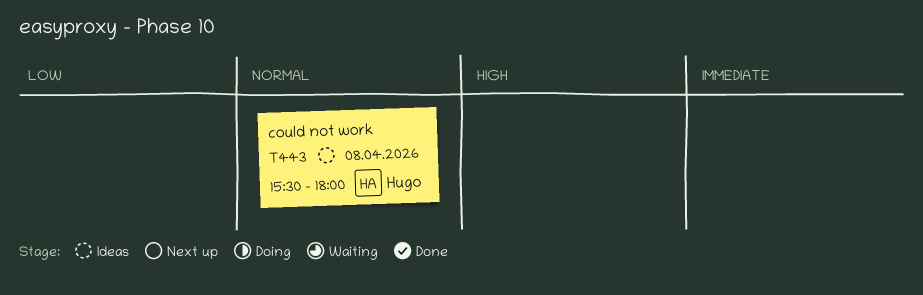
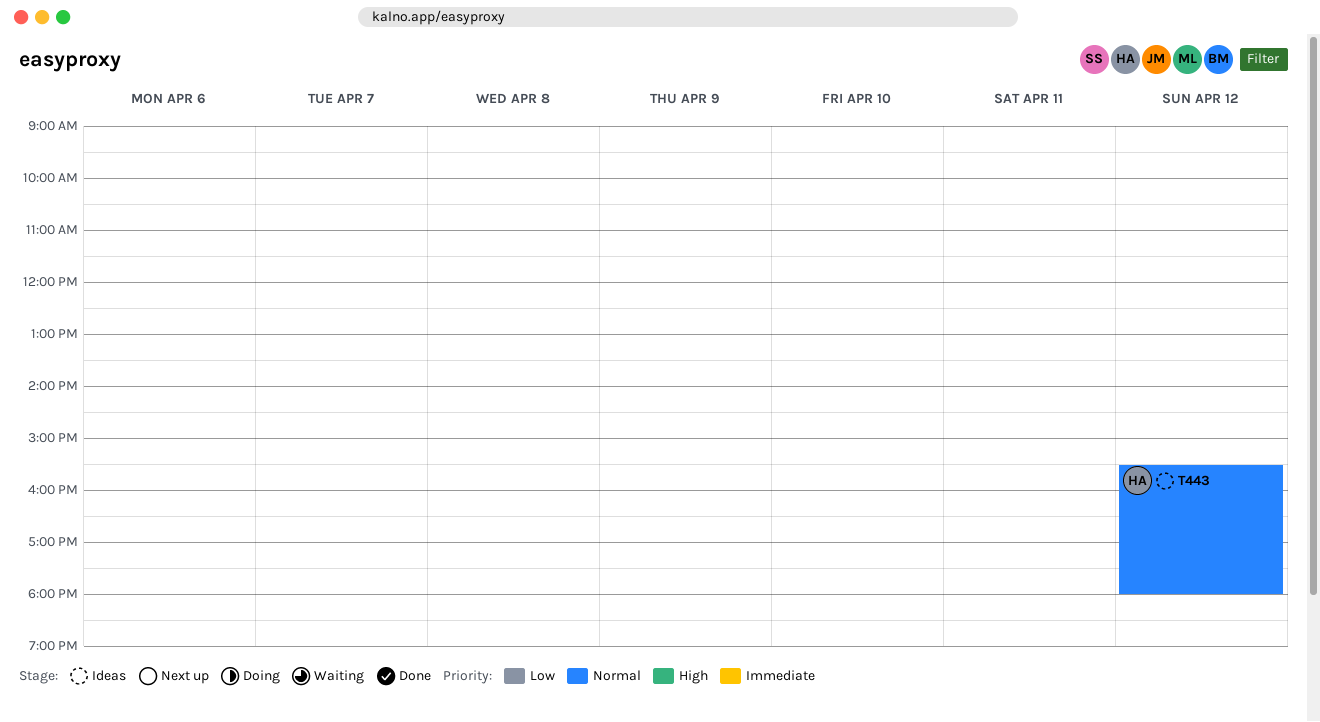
T443, day: Apr 8 -> Apr 12

